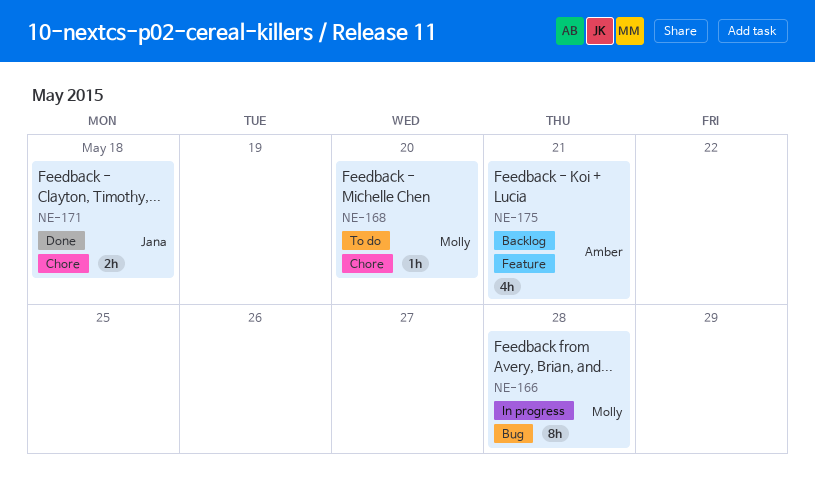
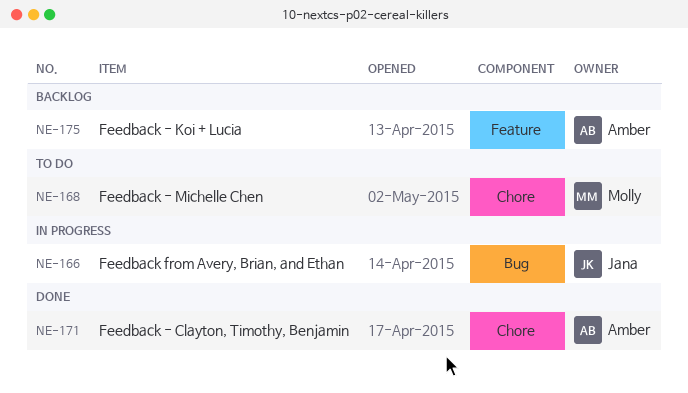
NE-166, owner: Molly -> Jana
NE-171, owner: Jana -> Amber

